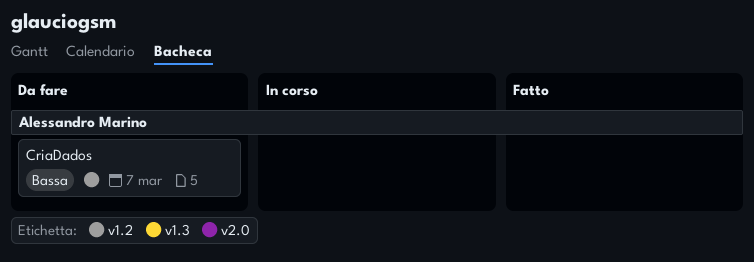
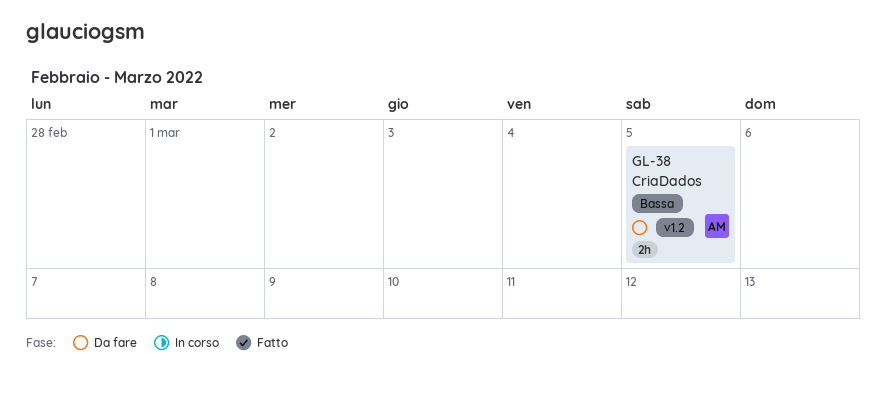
CriaDados, due: Mar 7 -> Mar 5

